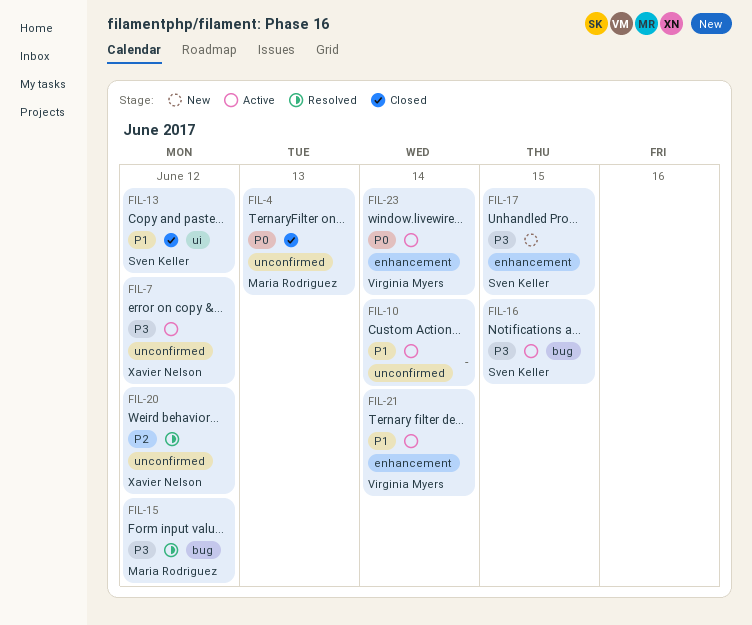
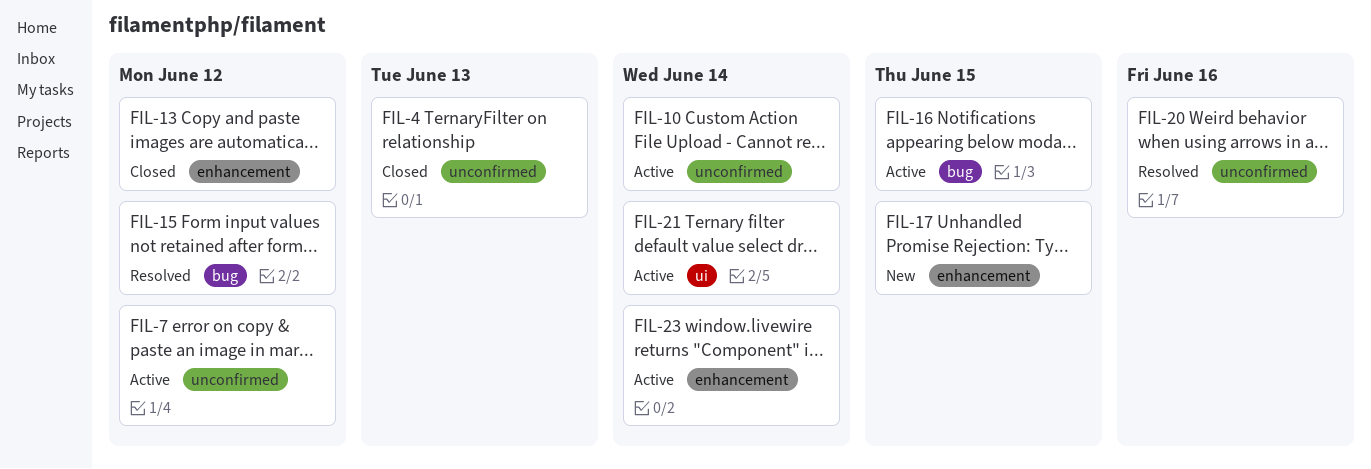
FIL-13, label: ui -> enhancement
FIL-20, due: Jun 12 -> Jun 16
FIL-21, label: enhancement -> ui

